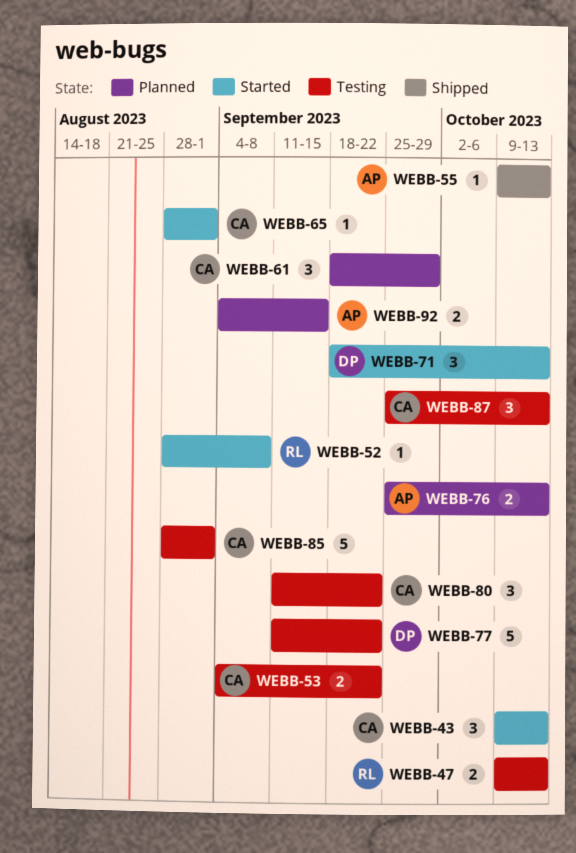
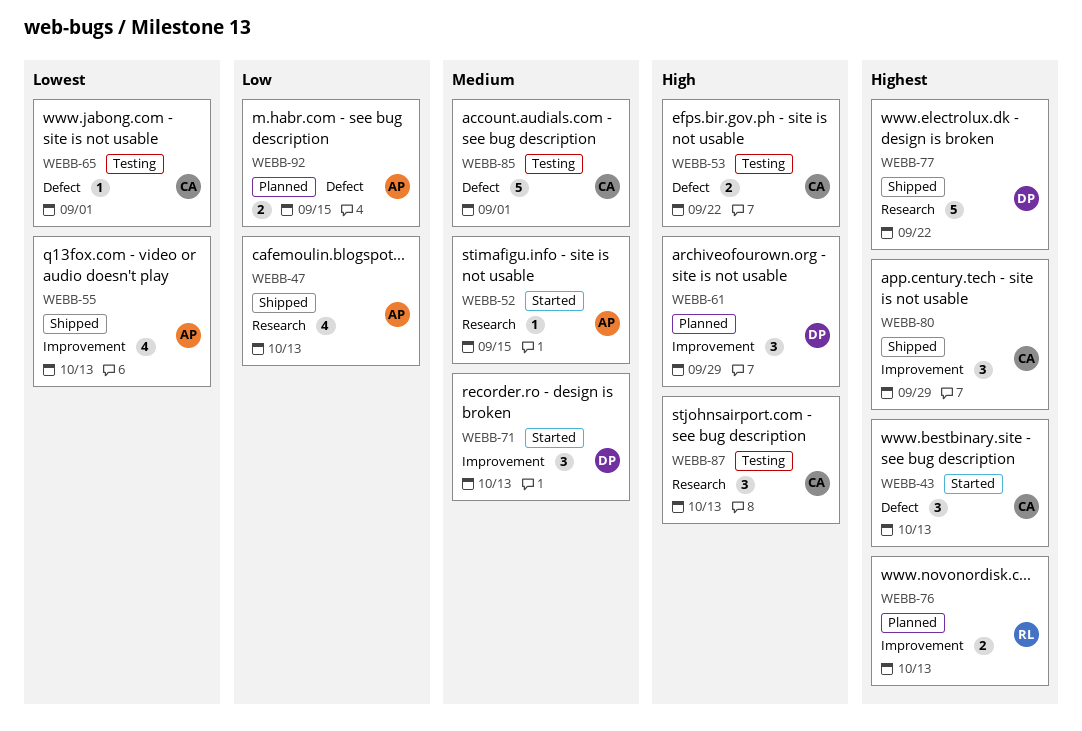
WEBB-47, status: Testing -> Shipped
WEBB-47, owner: RL -> AP
WEBB-47, estimate: 2 -> 4
WEBB-52, owner: RL -> AP
WEBB-52, due: Sep 8 -> Sep 15
WEBB-55, estimate: 1 -> 4
WEBB-61, owner: CA -> DP
WEBB-65, status: Started -> Testing
WEBB-76, owner: AP -> RL
WEBB-77, status: Testing -> Shipped
WEBB-80, status: Testing -> Shipped
WEBB-80, due: Sep 22 -> Sep 29

